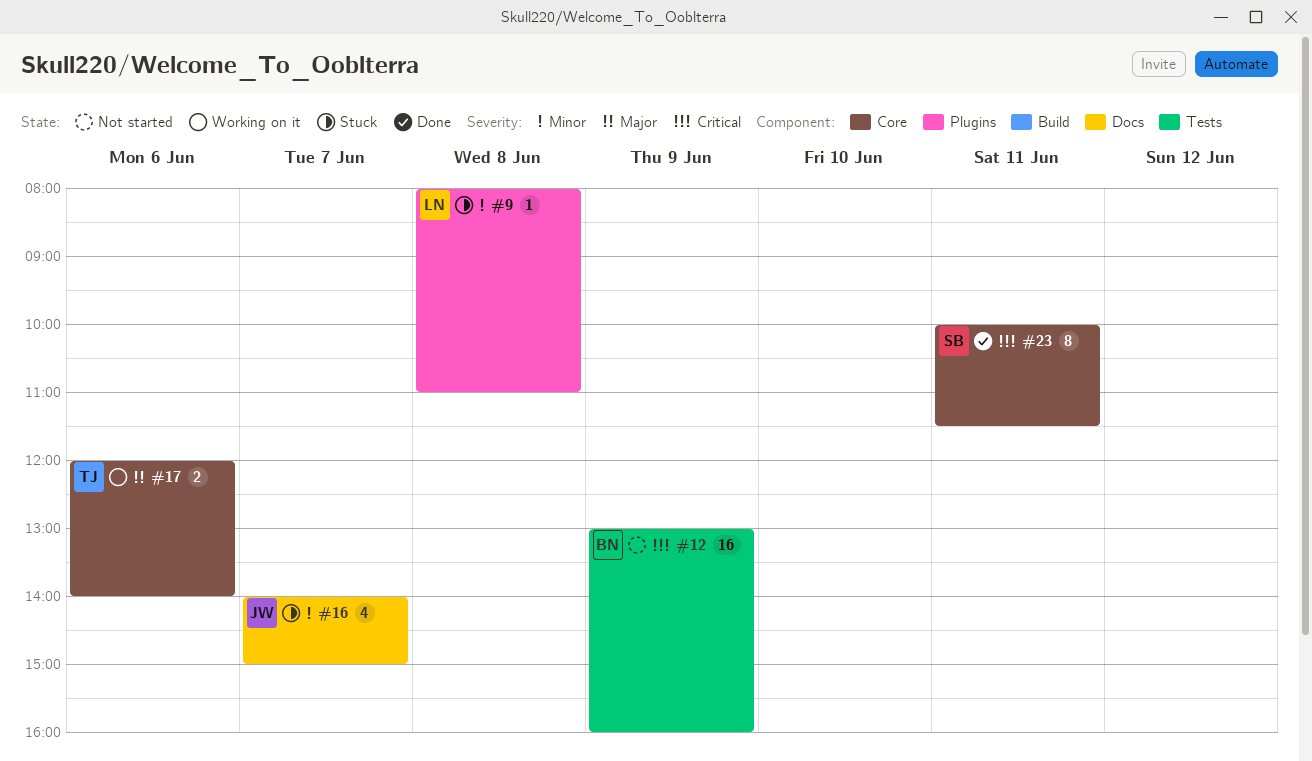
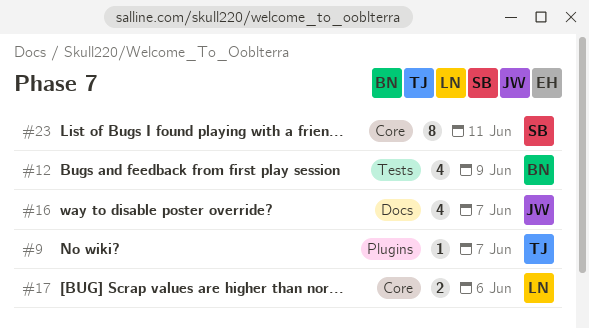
#9, owner: LN -> TJ
#9, day: Jun 8 -> Jun 7
#12, estimate: 16 -> 4
#17, owner: TJ -> LN

